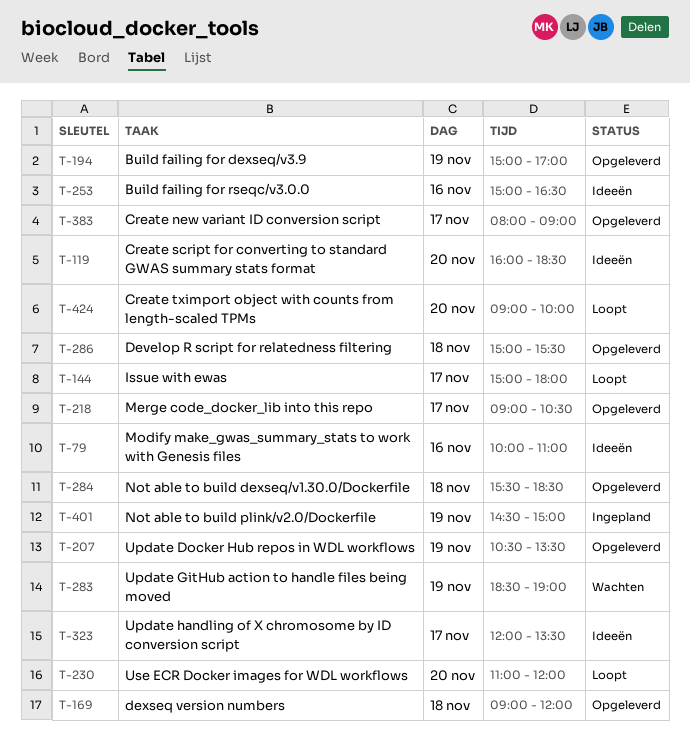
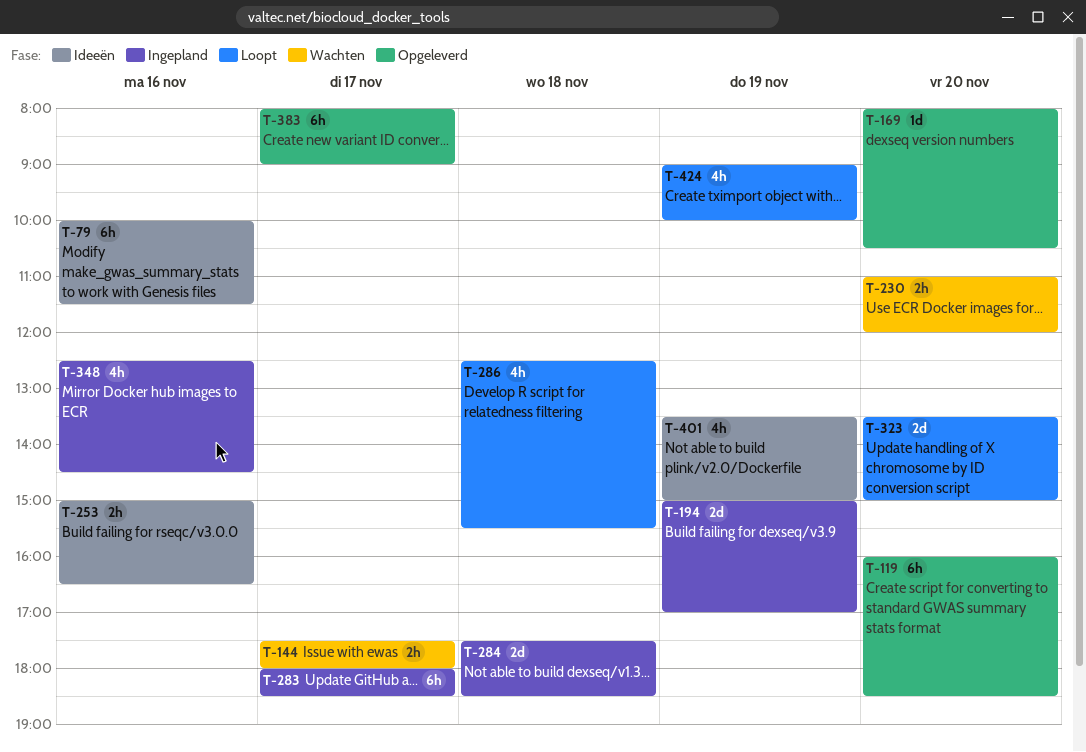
T-79, ends: 11:00 -> 11:30
T-119, status: Ideeën -> Opgeleverd
T-144, status: Loopt -> Wachten
T-144, begins: 15:00 -> 17:30
T-169, day: Nov 18 -> Nov 20
T-169, begins: 09:00 -> 08:00
T-169, ends: 12:00 -> 10:30
T-194, status: Opgeleverd -> Ingepland
T-207: present -> none
T-218: present -> none
T-230, status: Loopt -> Wachten
T-283, status: Wachten -> Ingepland
T-283, day: Nov 19 -> Nov 17
T-283, begins: 18:30 -> 18:00
T-283, ends: 19:00 -> 18:30
T-284, status: Opgeleverd -> Ingepland
T-284, begins: 15:30 -> 17:30
T-286, status: Opgeleverd -> Loopt
T-286, begins: 15:00 -> 12:30
T-323, status: Ideeën -> Loopt
T-323, day: Nov 17 -> Nov 20
T-323, begins: 12:00 -> 13:30
T-323, ends: 13:30 -> 15:00
T-348: none -> present
T-401, status: Ingepland -> Ideeën
T-401, begins: 14:30 -> 13:30
T-424, day: Nov 20 -> Nov 19

